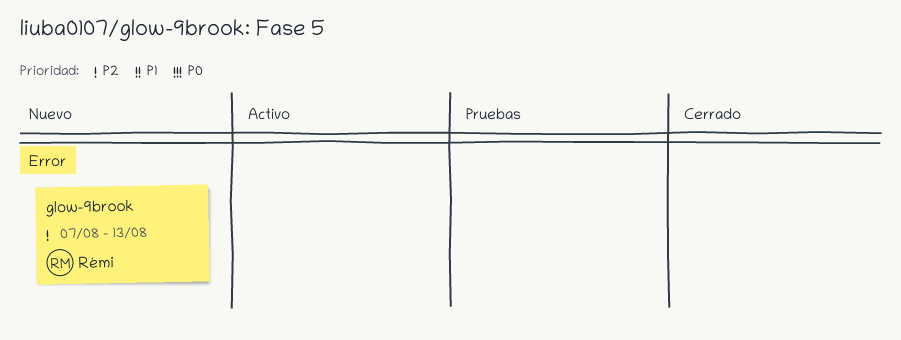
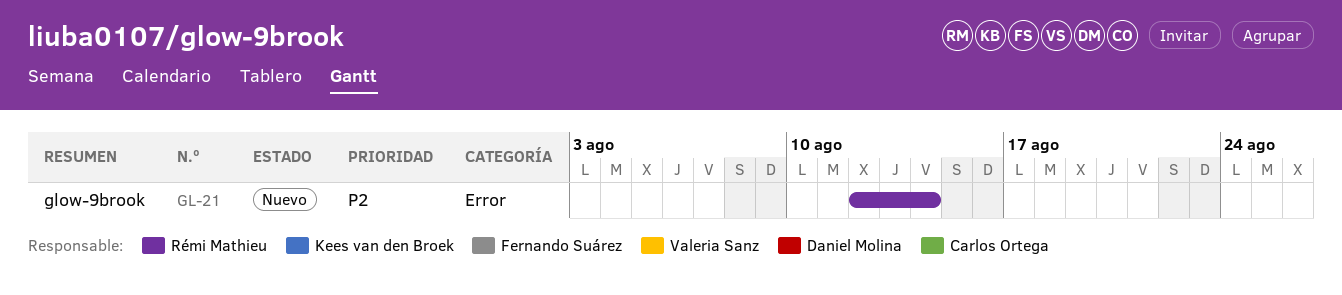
glow-9brook, start: Aug 7 -> Aug 12
glow-9brook, due: Aug 13 -> Aug 14

